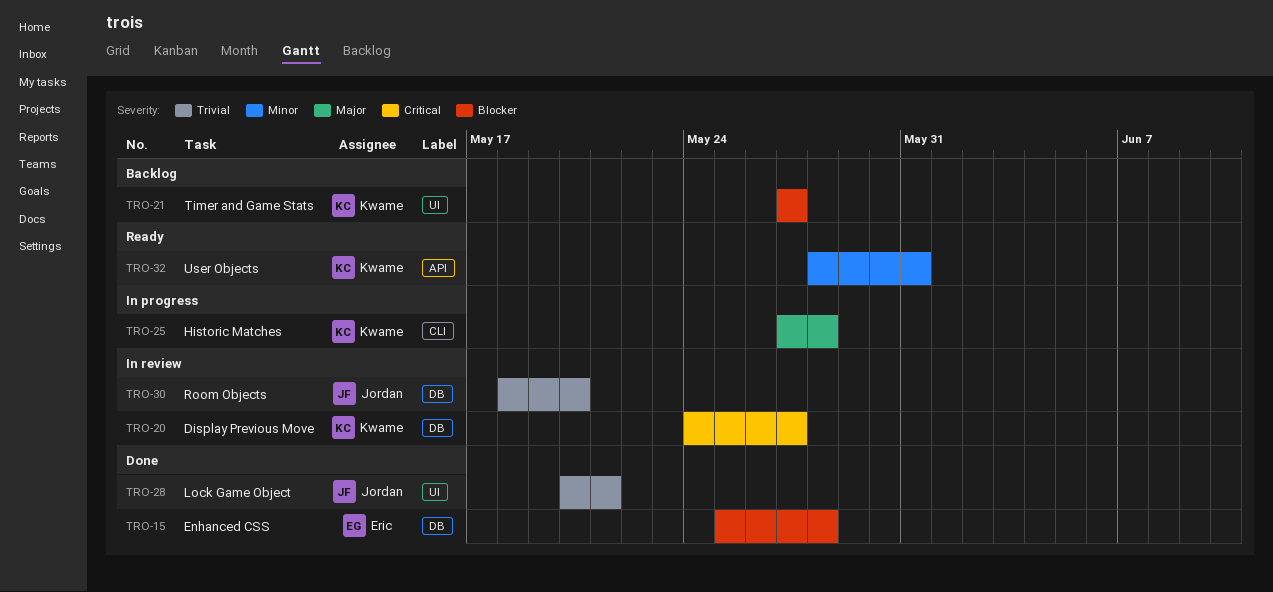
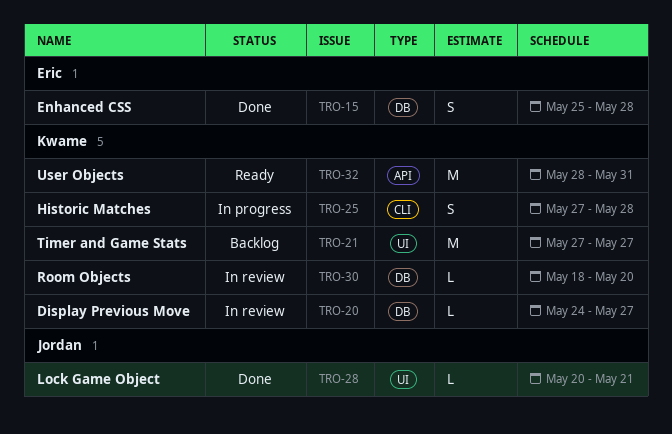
TRO-30, owner: Jordan -> Kwame

